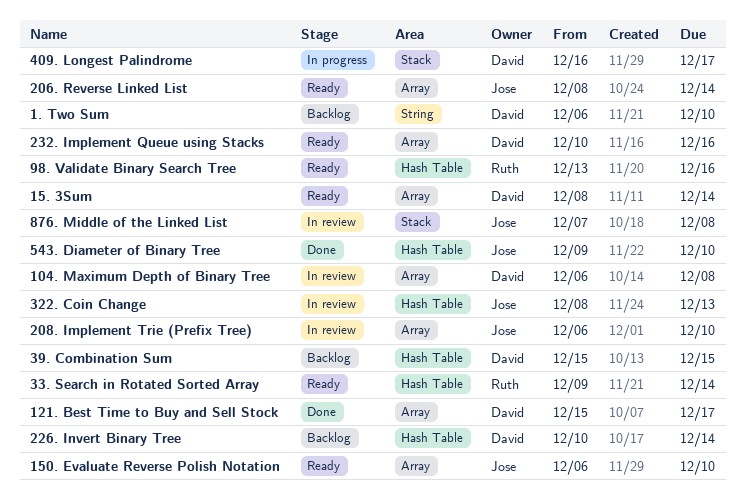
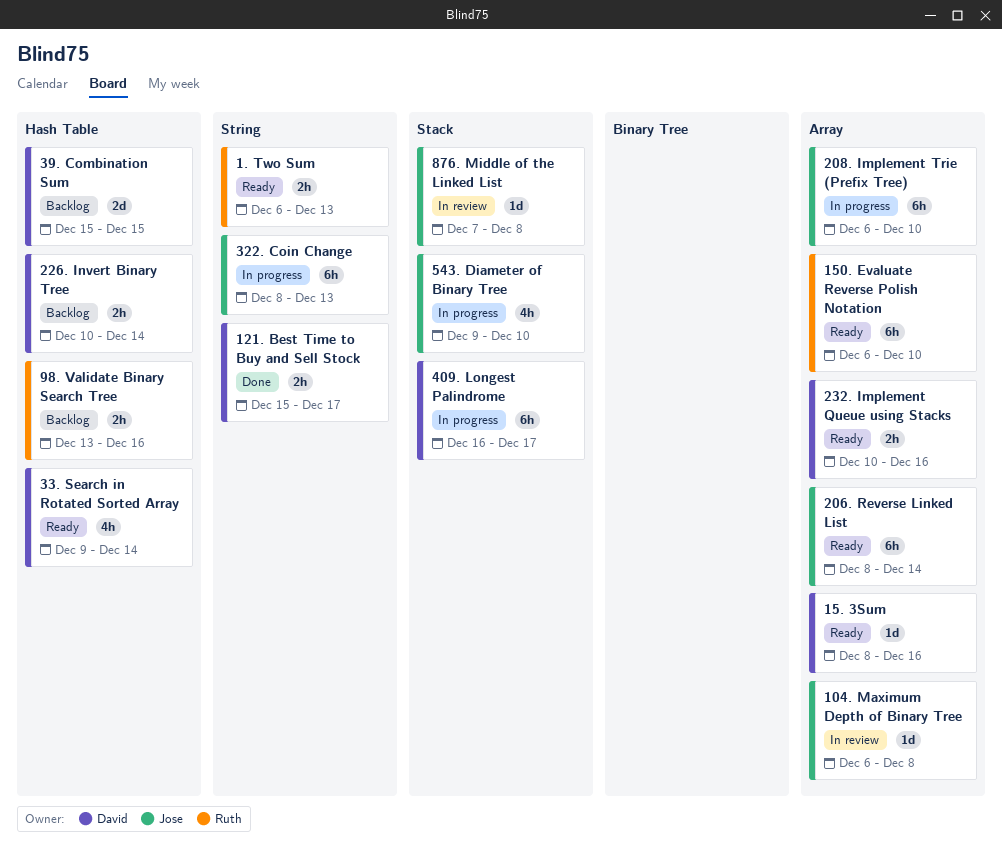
1. Two Sum, status: Backlog -> Ready
1. Two Sum, owner: David -> Ruth
1. Two Sum, due: Dec 10 -> Dec 13
104. Maximum Depth of Binary Tree, owner: David -> Jose
121. Best Time to Buy and Sell Stock, label: Array -> String
15. 3Sum, due: Dec 14 -> Dec 16
150. Evaluate Reverse Polish Notation, owner: Jose -> Ruth
208. Implement Trie (Prefix Tree), status: In review -> In progress
322. Coin Change, status: In review -> In progress
322. Coin Change, label: Hash Table -> String
33. Search in Rotated Sorted Array, owner: Ruth -> David
543. Diameter of Binary Tree, status: Done -> In progress
543. Diameter of Binary Tree, label: Hash Table -> Stack
98. Validate Binary Search Tree, status: Ready -> Backlog

